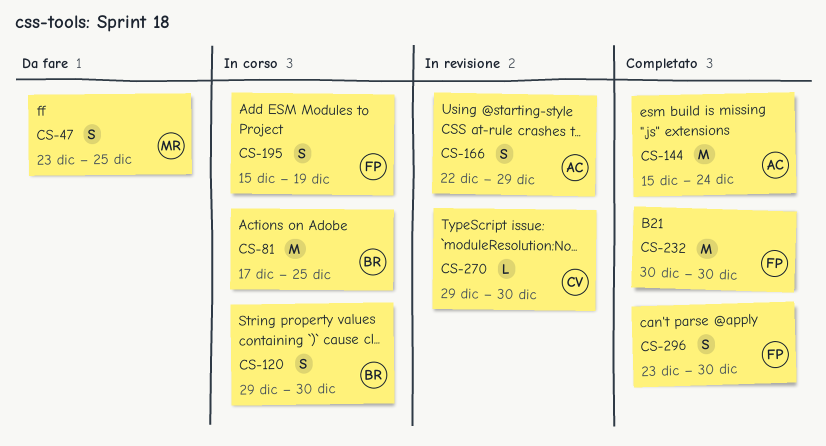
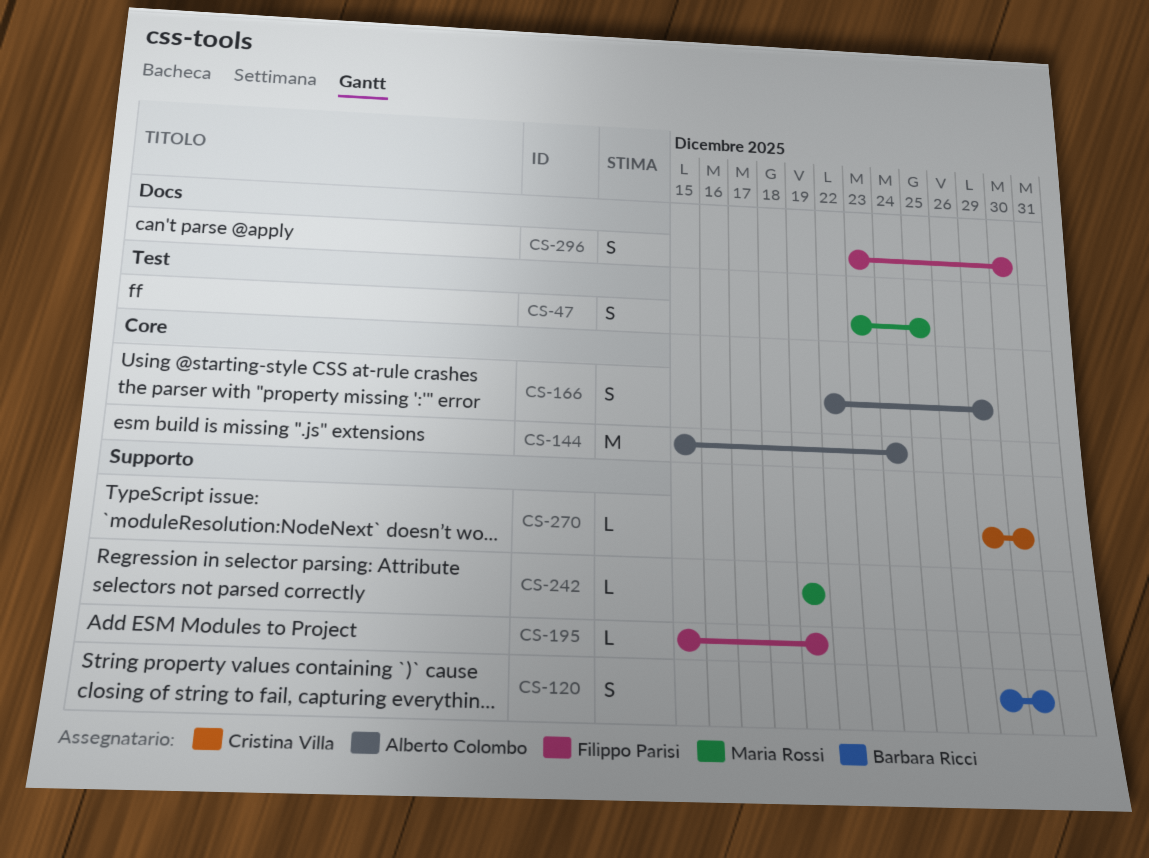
CS-81: present -> none
CS-195, estimate: S -> L
CS-232: present -> none
CS-242: none -> present

